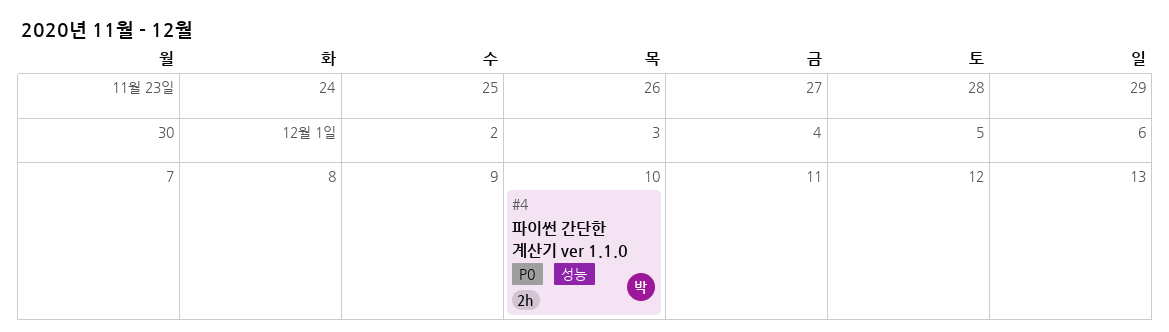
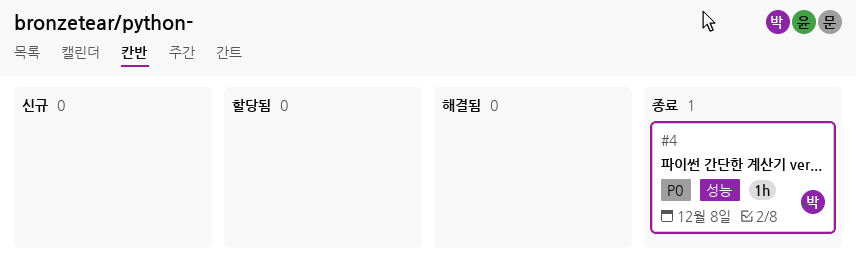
#4, estimate: 2h -> 1h
#4, due: Dec 10 -> Dec 8

